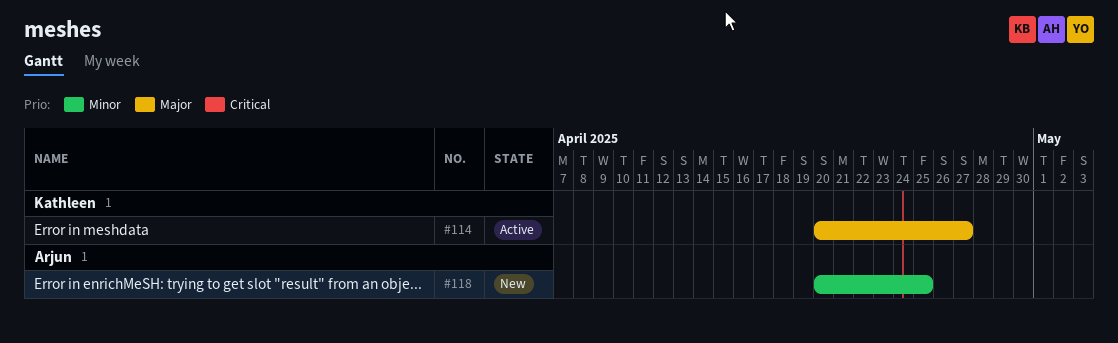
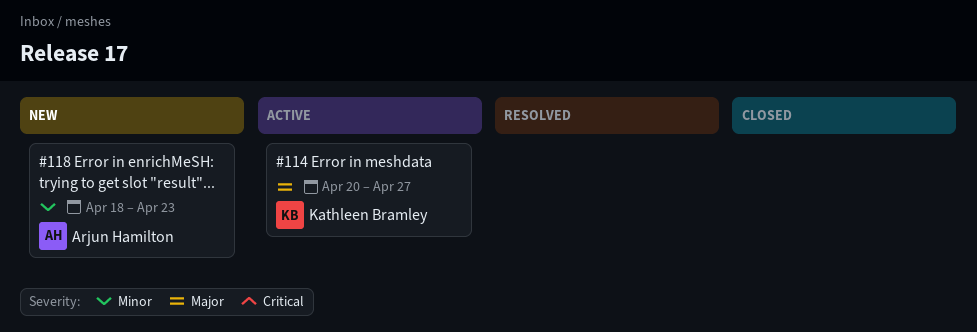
#118, start: Apr 20 -> Apr 18
#118, due: Apr 25 -> Apr 23

